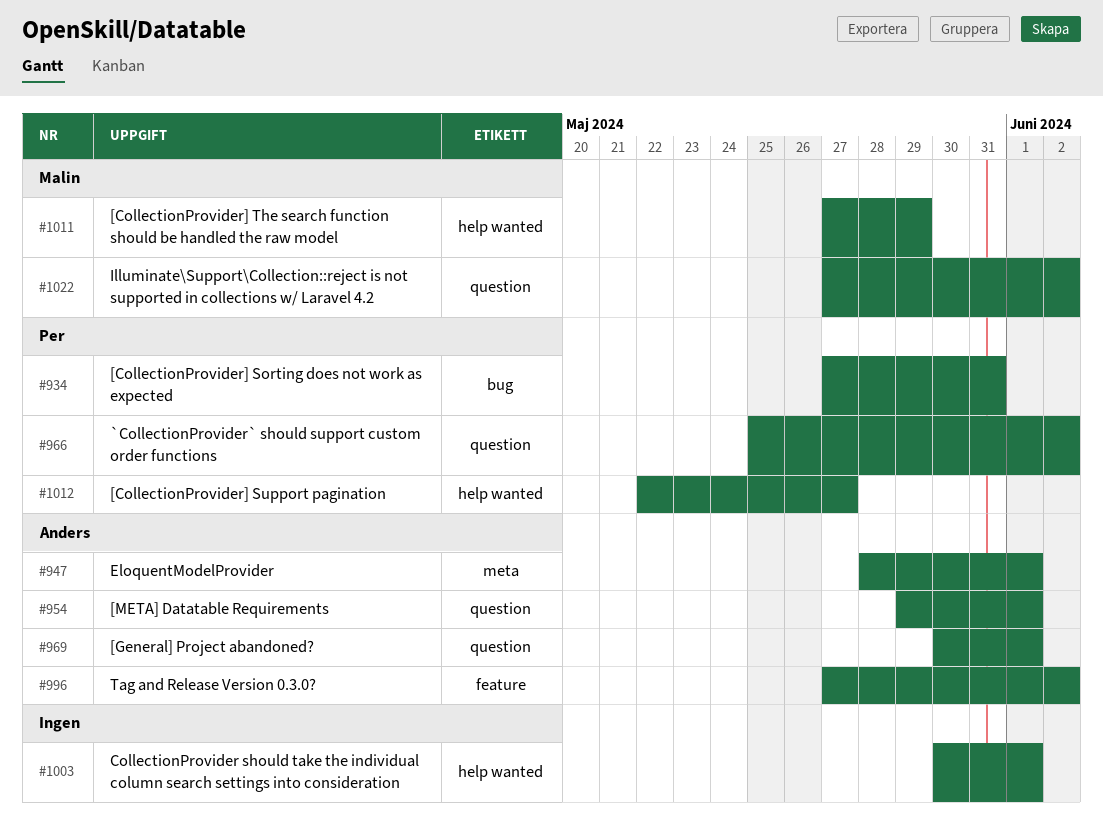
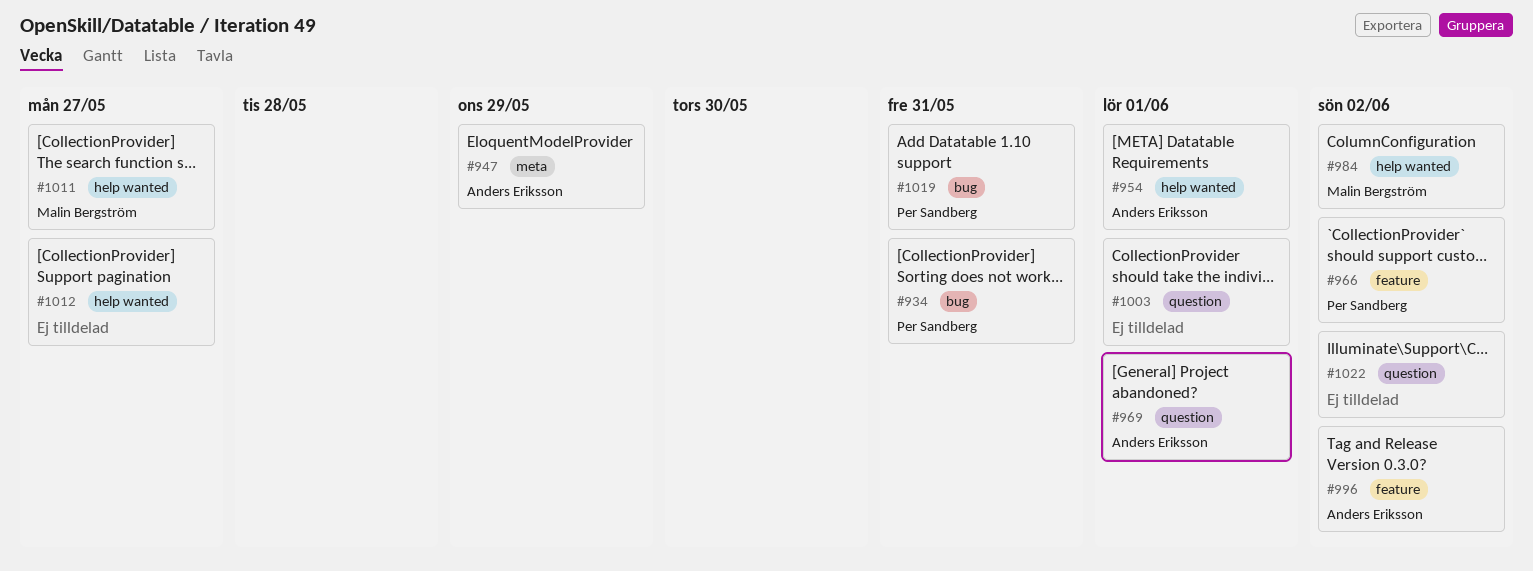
#947, due: Jun 1 -> May 29
#954, label: question -> help wanted
#966, label: question -> feature
#984: none -> present
#1003, label: help wanted -> question
#1011, due: May 29 -> May 27
#1012, owner: Per Sandberg -> none
#1019: none -> present
#1022, owner: Malin Bergström -> none

